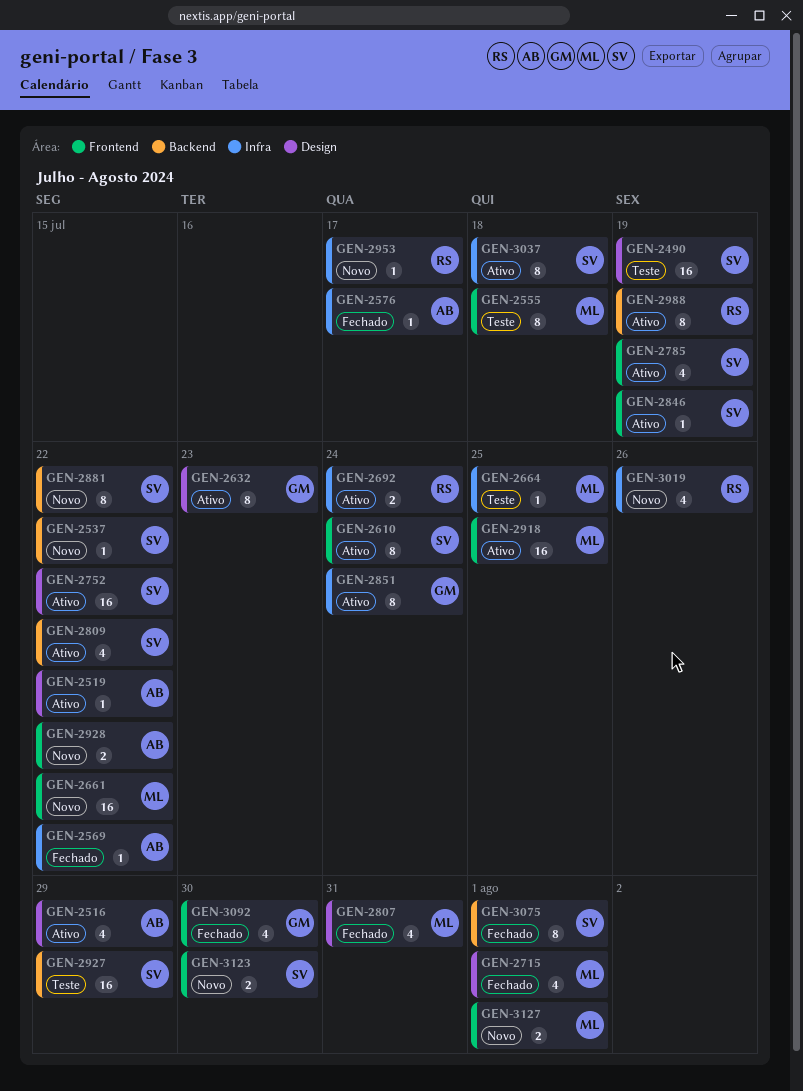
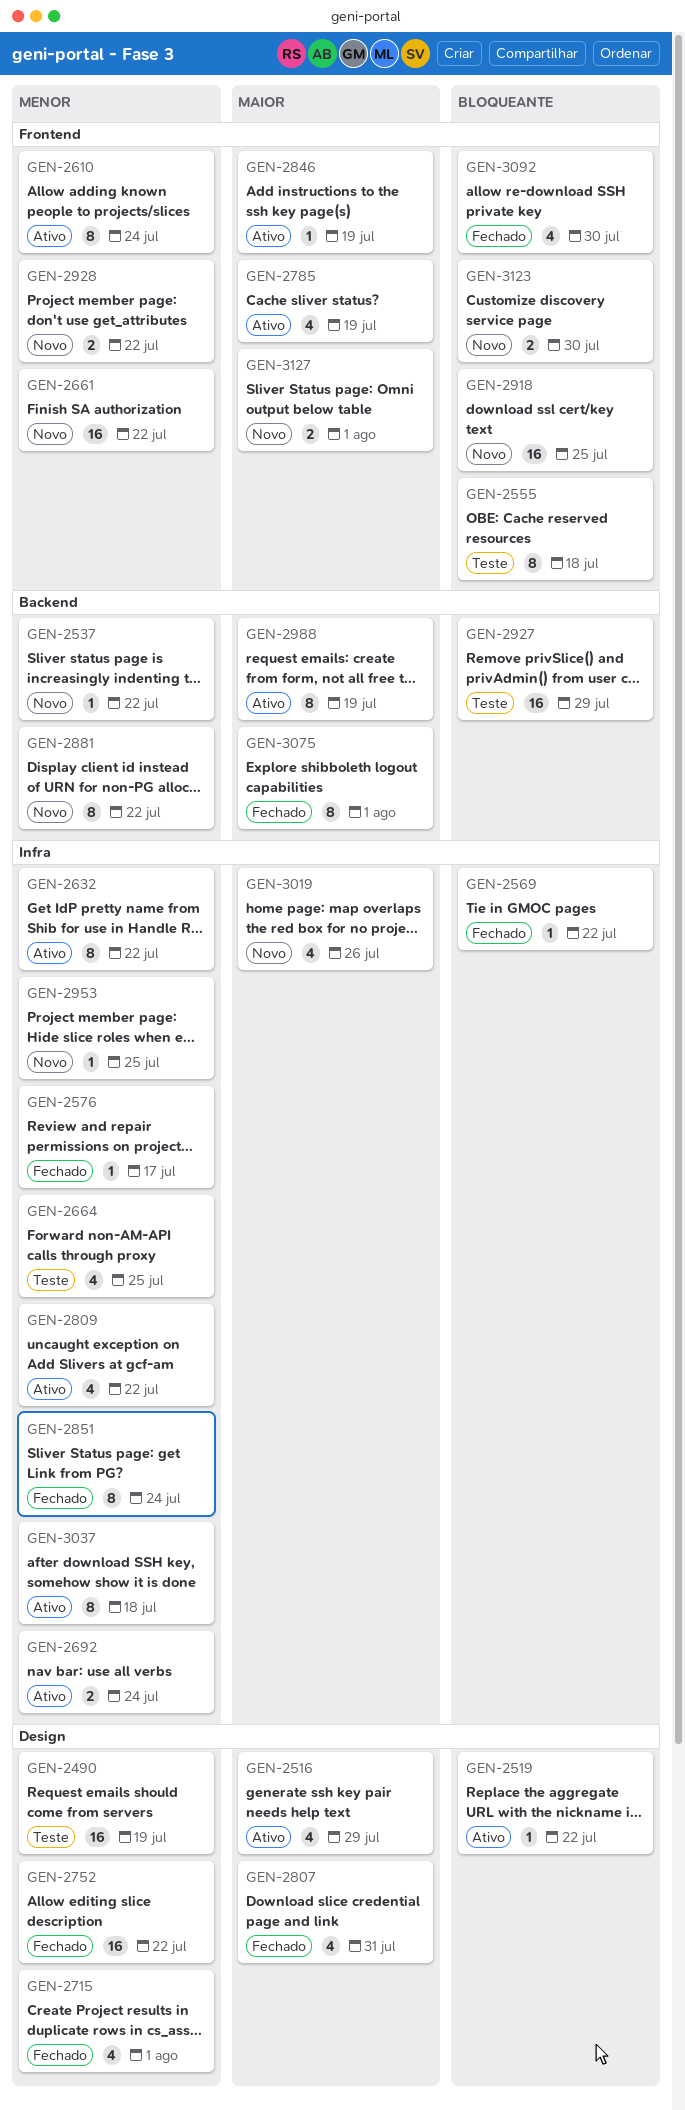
GEN-2632, label: Design -> Infra
GEN-2632, due: Jul 23 -> Jul 22
GEN-2664, estimate: 1 -> 4
GEN-2752, status: Ativo -> Fechado
GEN-2809, label: Backend -> Infra
GEN-2851, status: Ativo -> Fechado
GEN-2918, status: Ativo -> Novo
GEN-2953, due: Jul 17 -> Jul 25

